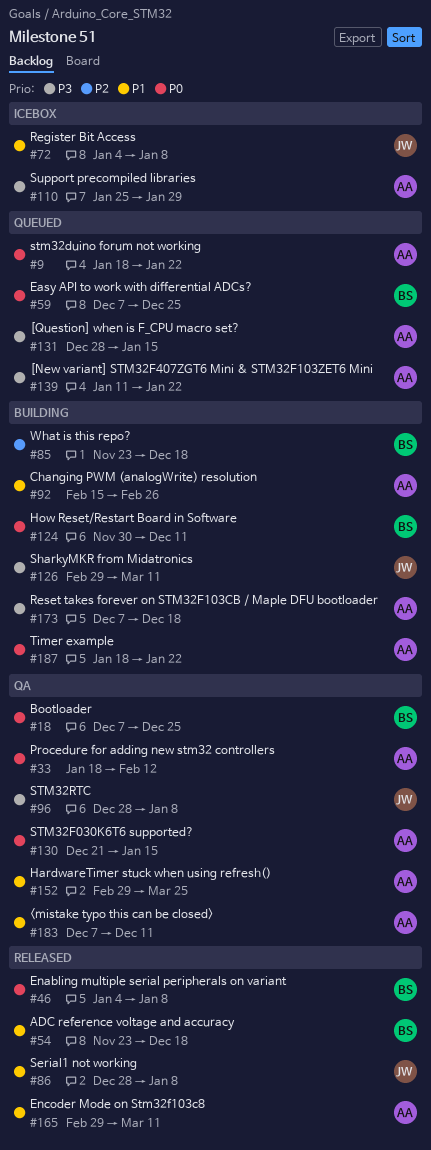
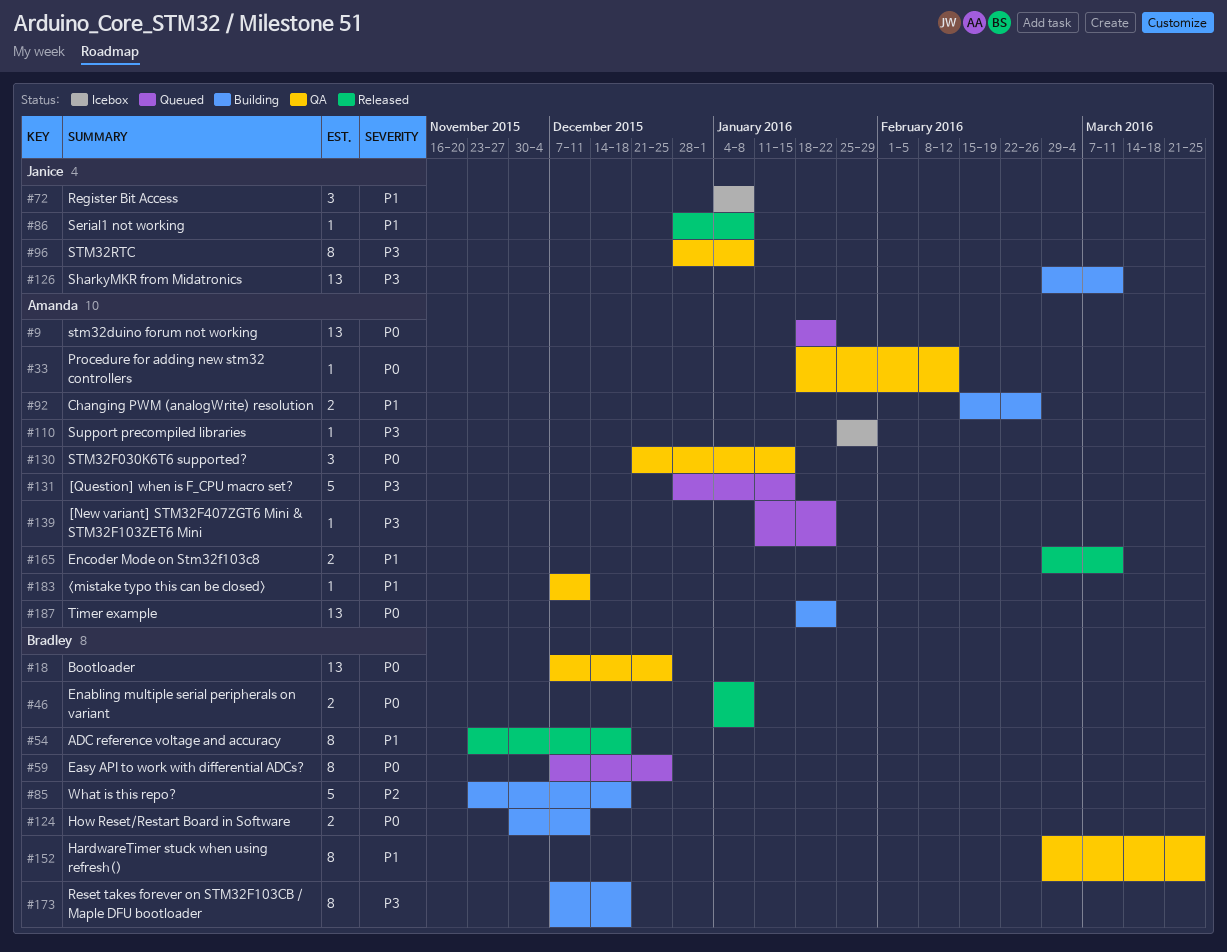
#152, owner: Amanda -> Bradley
#173, owner: Amanda -> Bradley

